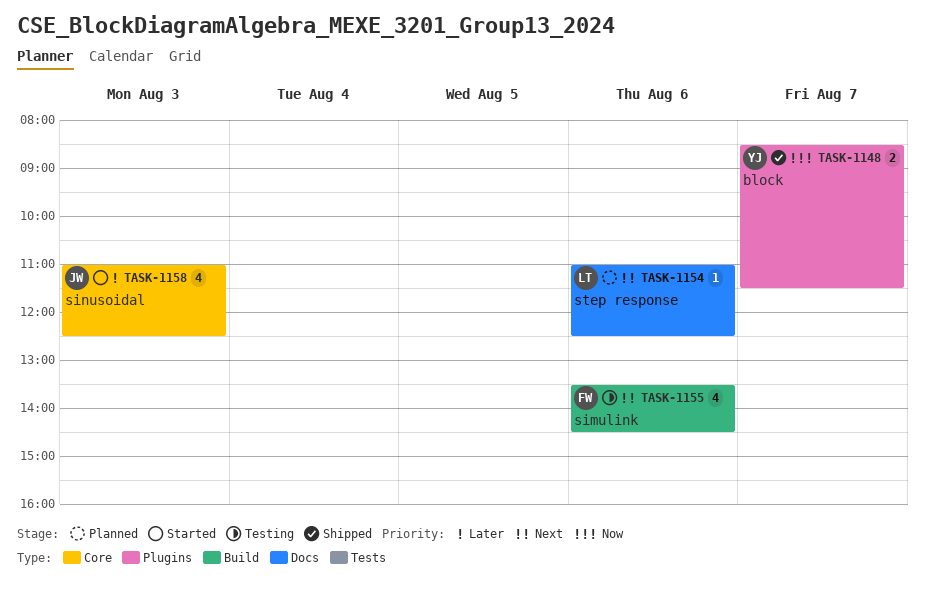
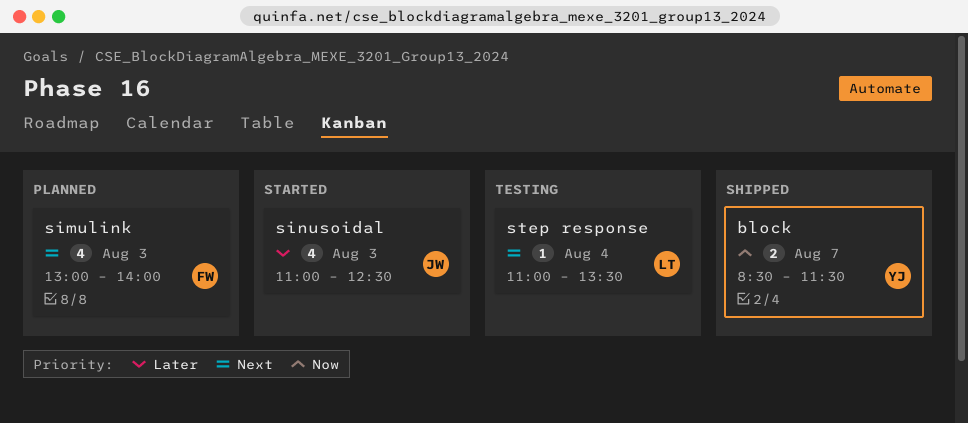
simulink, status: Testing -> Planned
simulink, day: Aug 6 -> Aug 3
simulink, begins: 13:30 -> 13:00
simulink, ends: 14:30 -> 14:00
step response, status: Planned -> Testing
step response, day: Aug 6 -> Aug 4
step response, ends: 12:30 -> 13:30

